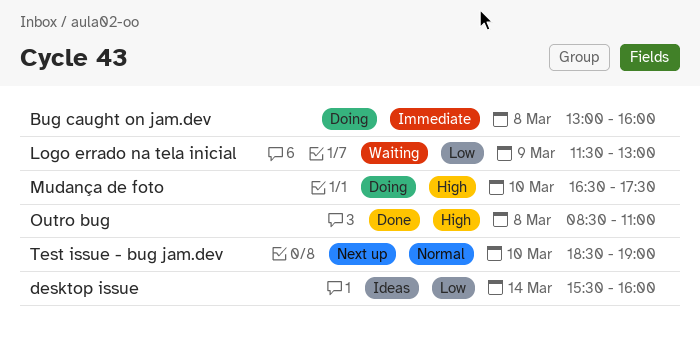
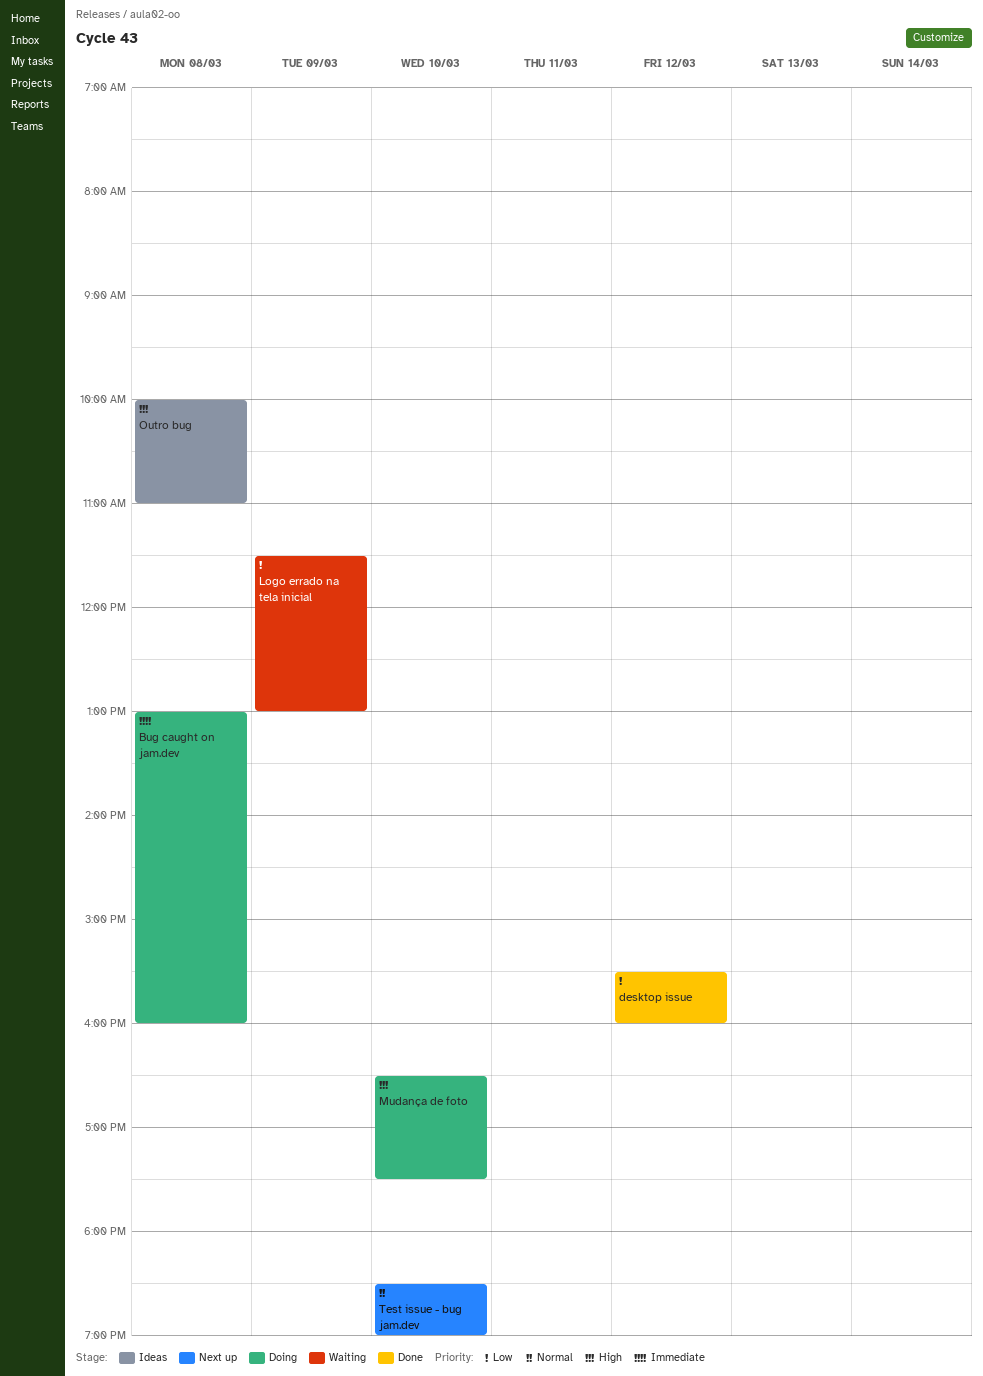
desktop issue, status: Ideas -> Done
desktop issue, day: Mar 14 -> Mar 12
Outro bug, status: Done -> Ideas
Outro bug, begins: 08:30 -> 10:00

